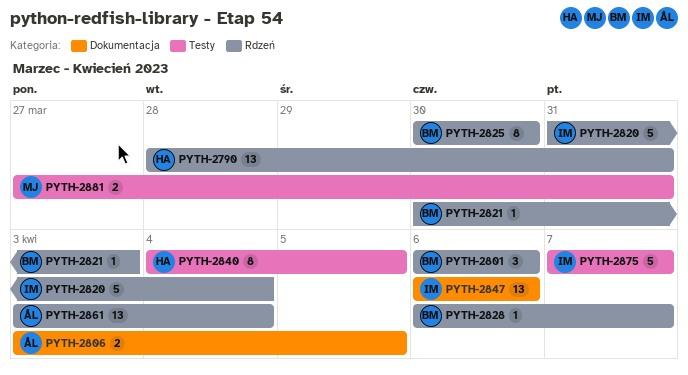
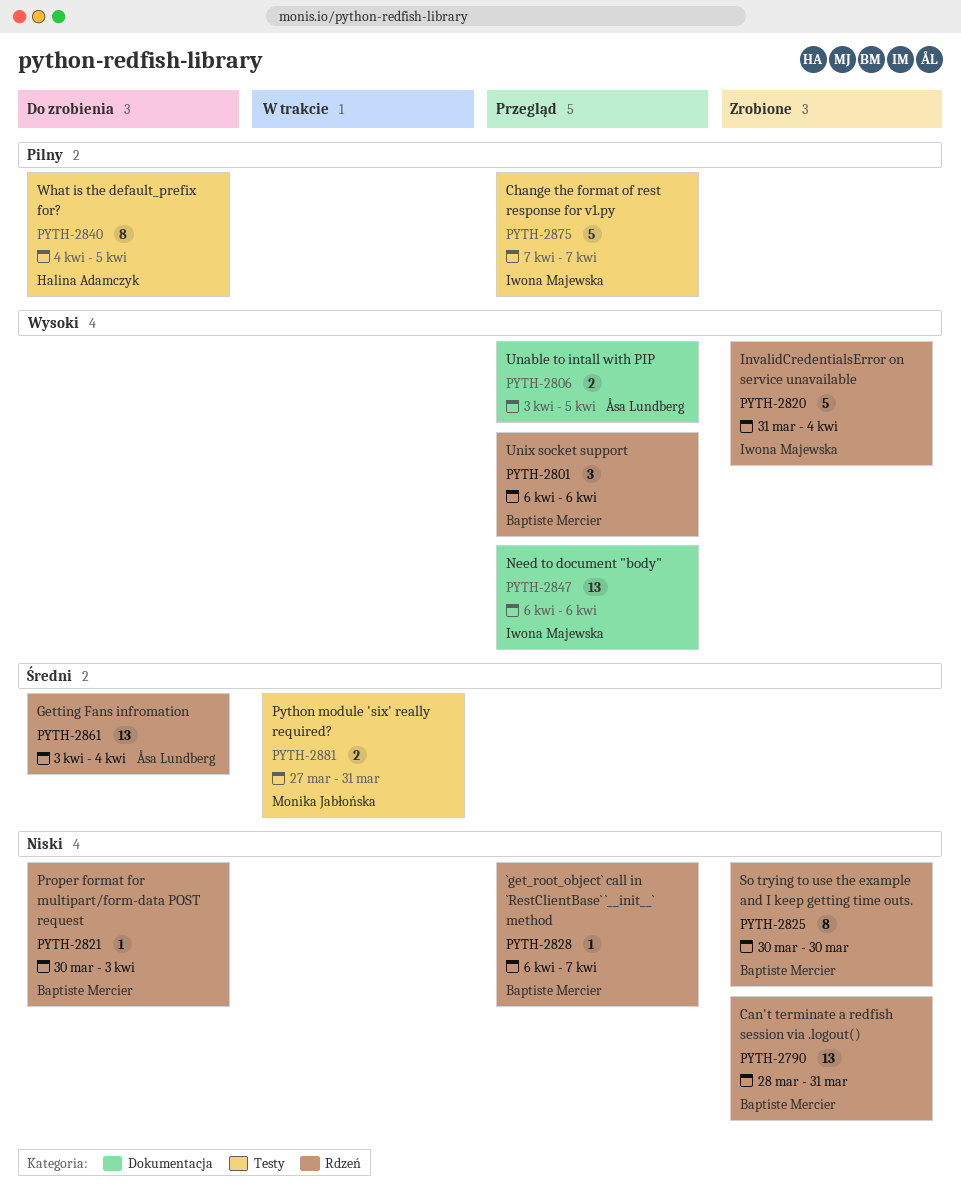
PYTH-2790, owner: Halina Adamczyk -> Baptiste Mercier

